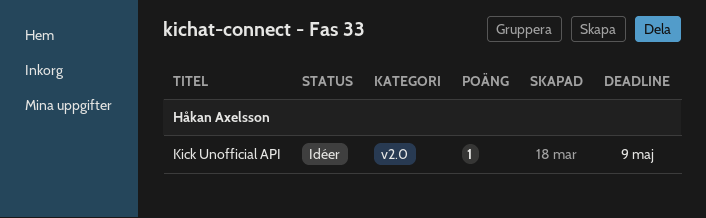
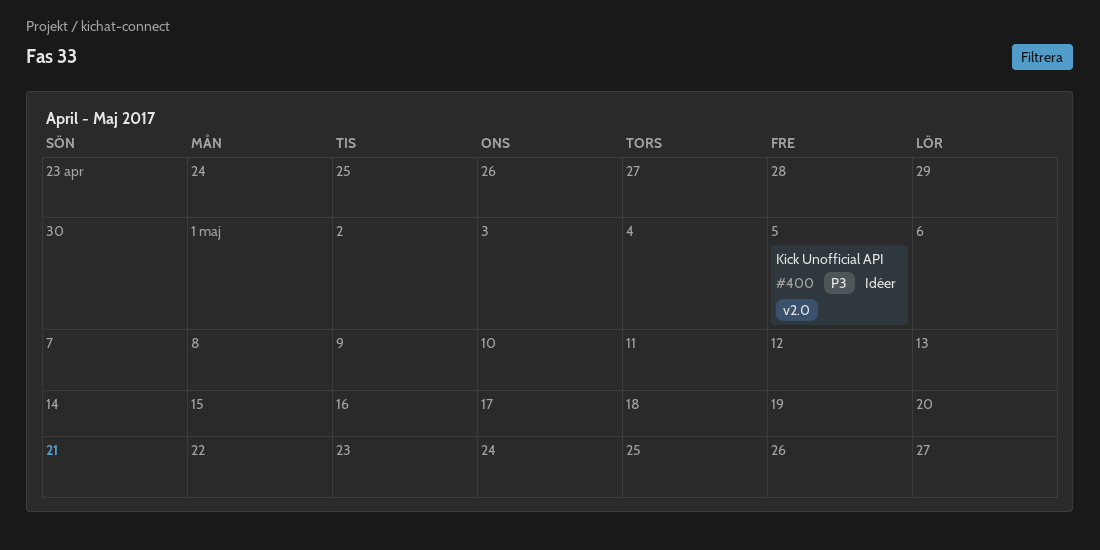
Kick Unofficial API, due: May 9 -> May 5

